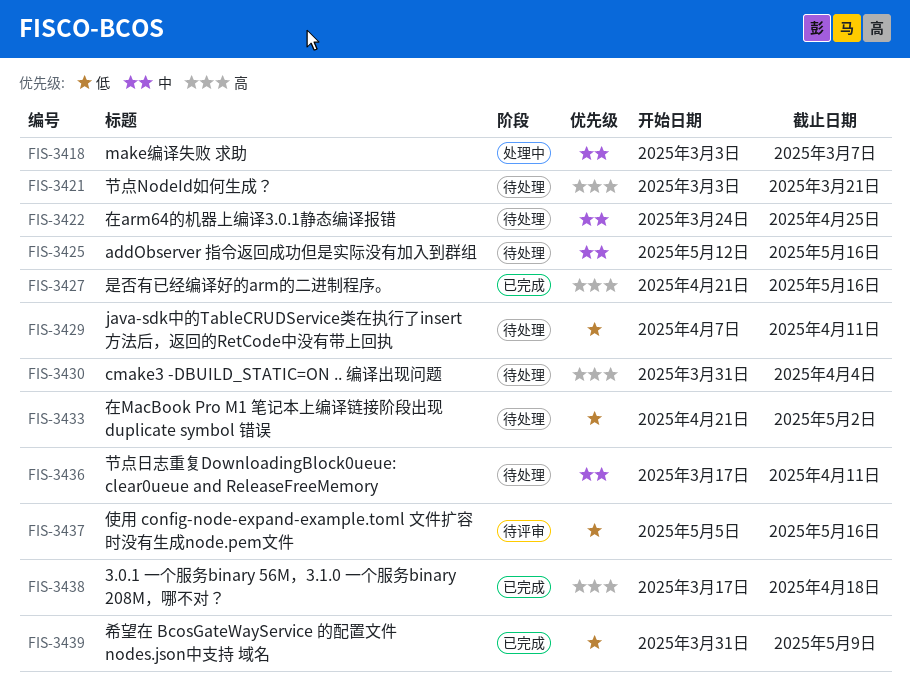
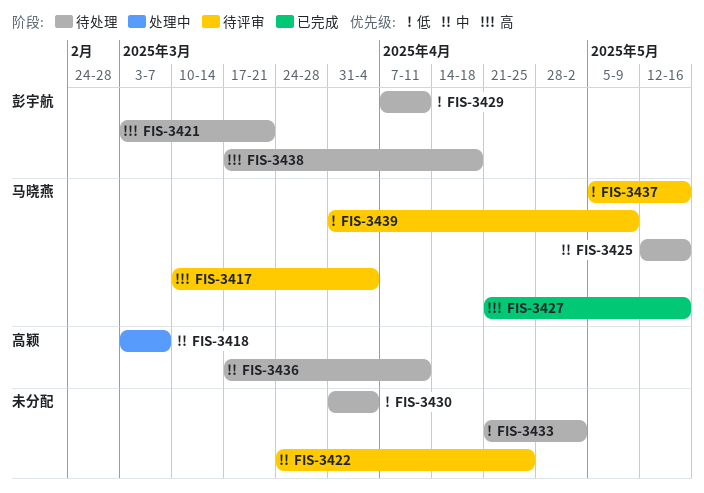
FIS-3417: none -> present
FIS-3422, status: 待处理 -> 待评审
FIS-3430, priority: 高 -> 低
FIS-3438, status: 已完成 -> 待处理
FIS-3439, status: 已完成 -> 待评审

